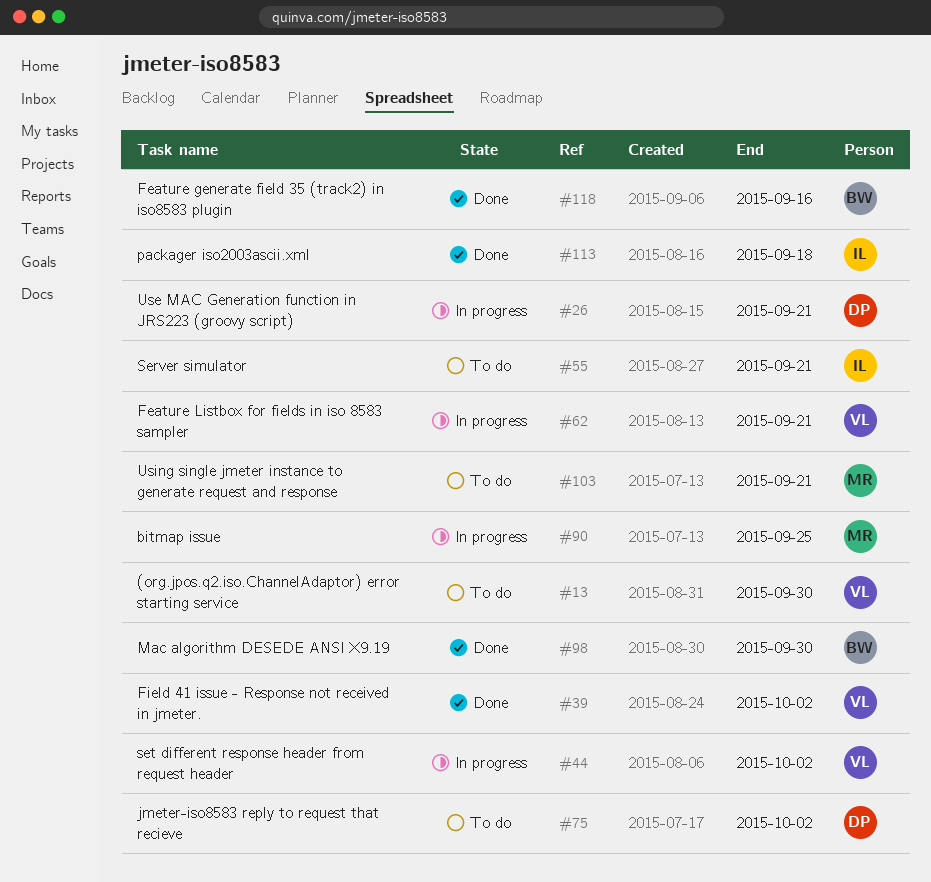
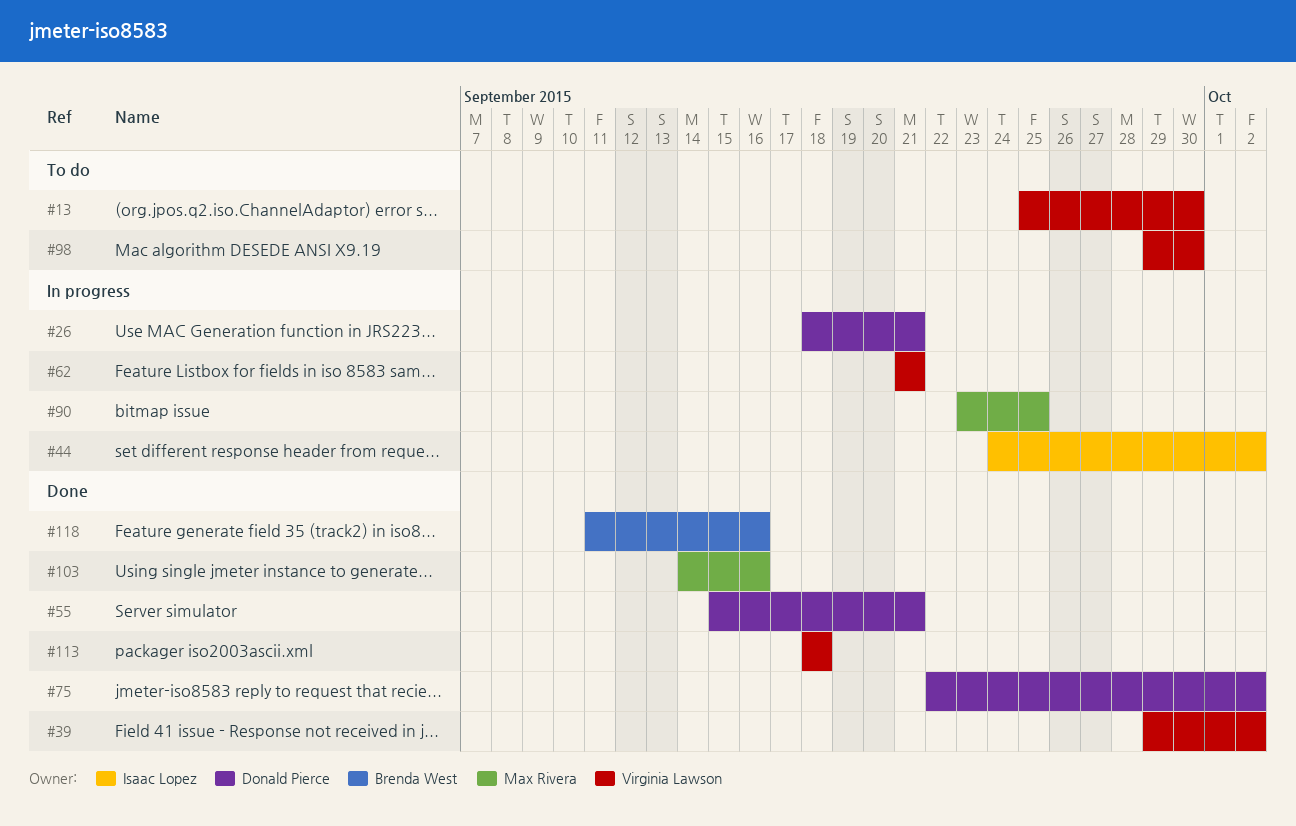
#44, owner: Virginia Lawson -> Isaac Lopez
#55, status: To do -> Done
#55, owner: Isaac Lopez -> Donald Pierce
#75, status: To do -> Done
#98, status: Done -> To do
#98, owner: Brenda West -> Virginia Lawson
#103, status: To do -> Done
#103, due: Sep 21 -> Sep 16
#113, owner: Isaac Lopez -> Virginia Lawson

